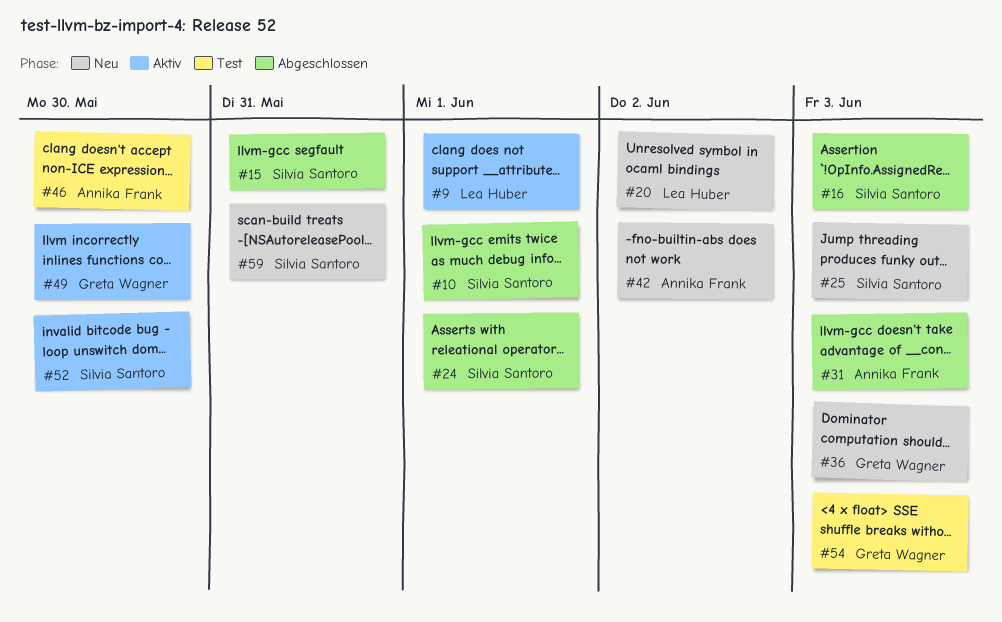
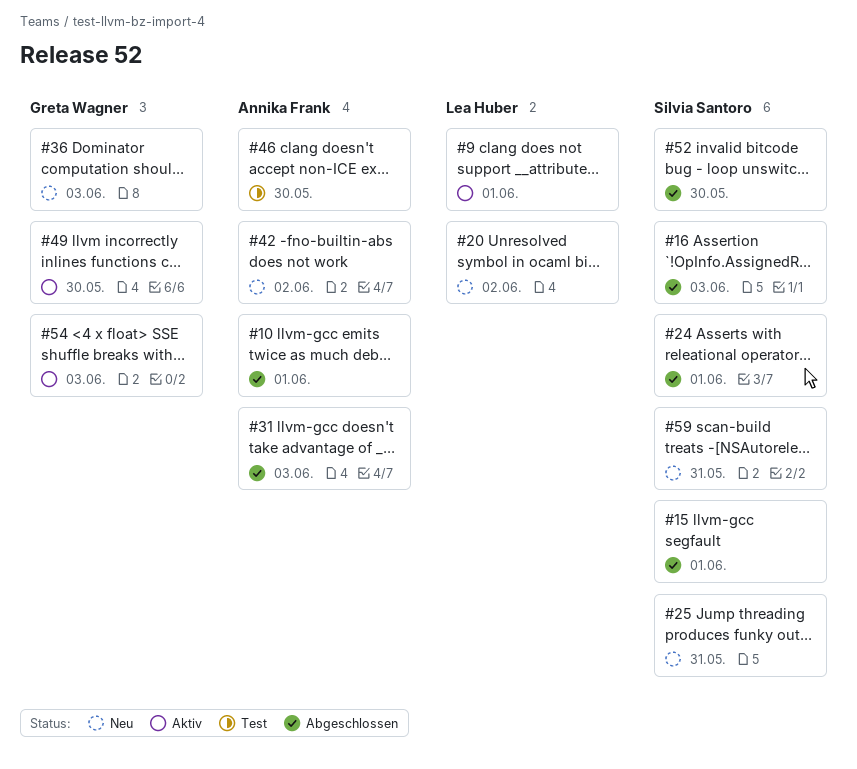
#10, owner: Silvia Santoro -> Annika Frank
#15, due: May 31 -> Jun 1
#25, due: Jun 3 -> May 31
#52, status: Aktiv -> Abgeschlossen
#54, status: Test -> Aktiv

